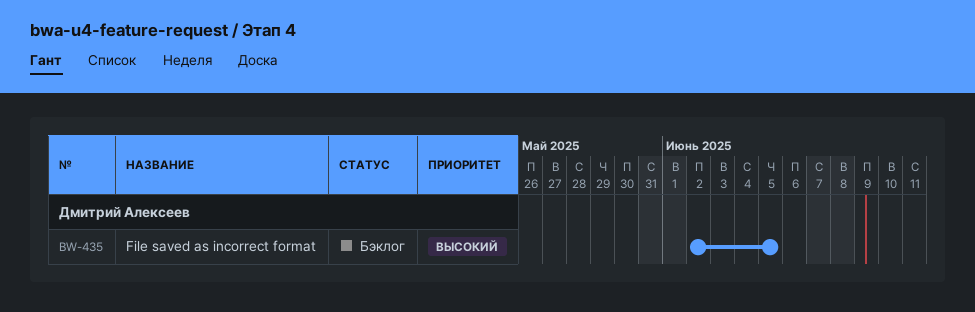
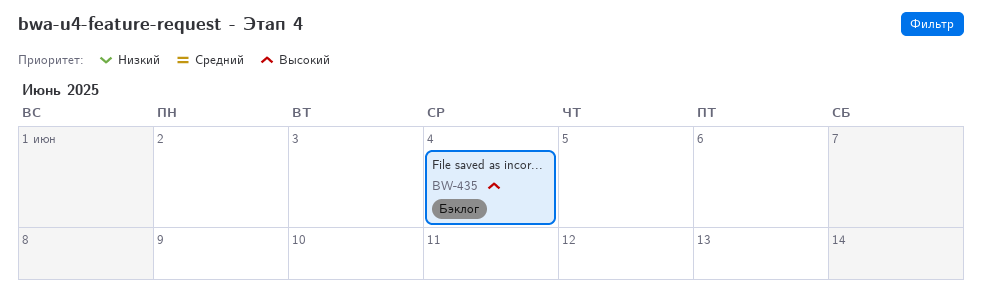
BW-435, due: Jun 5 -> Jun 4

